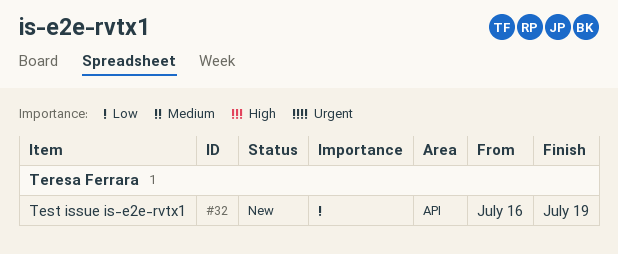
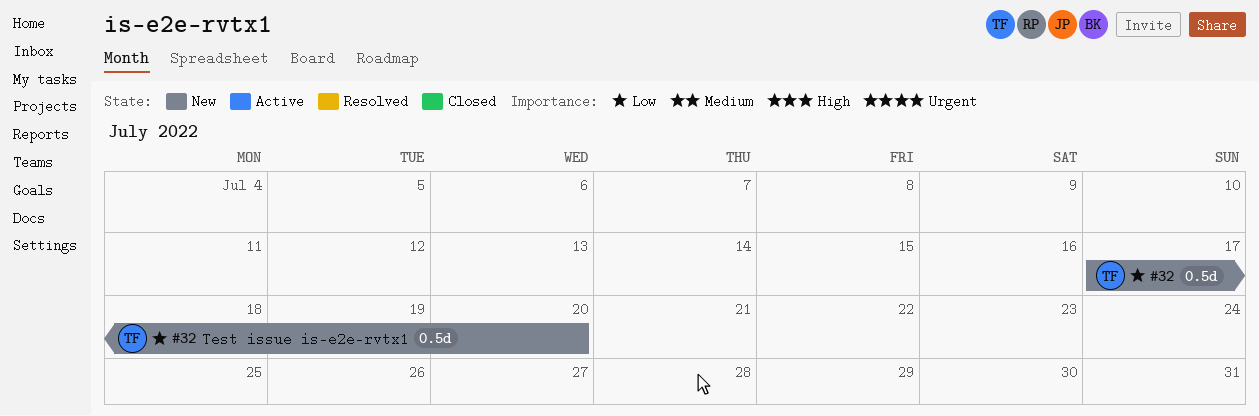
#32, start: Jul 16 -> Jul 17
#32, due: Jul 19 -> Jul 20

